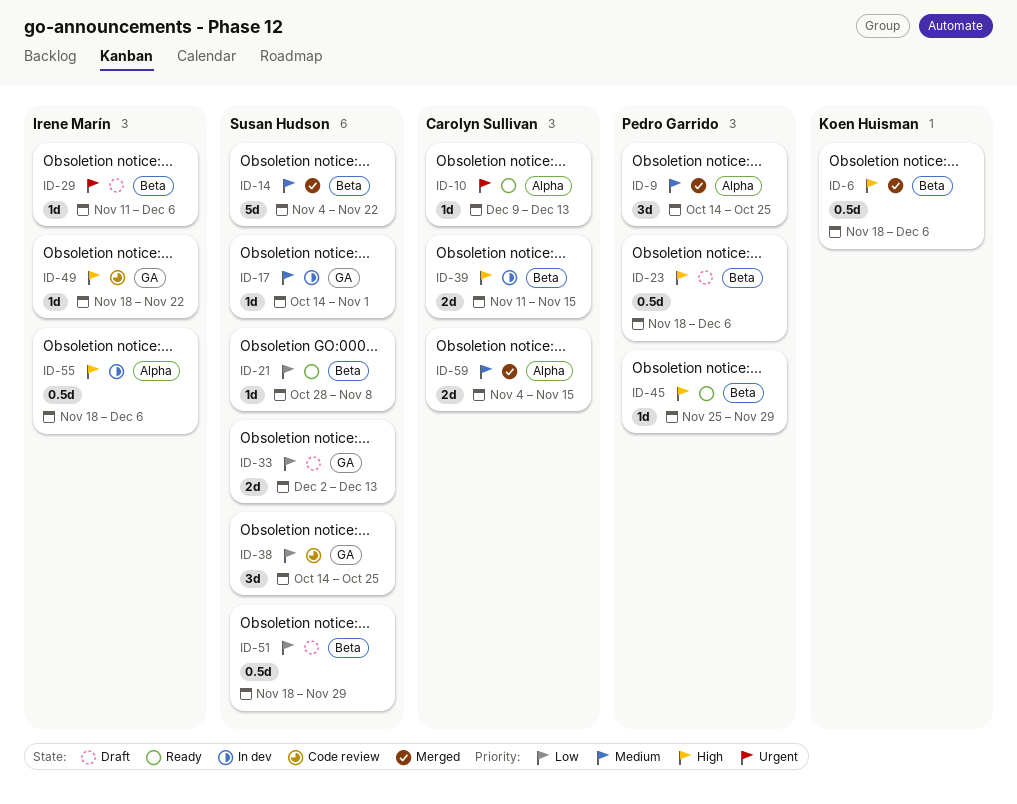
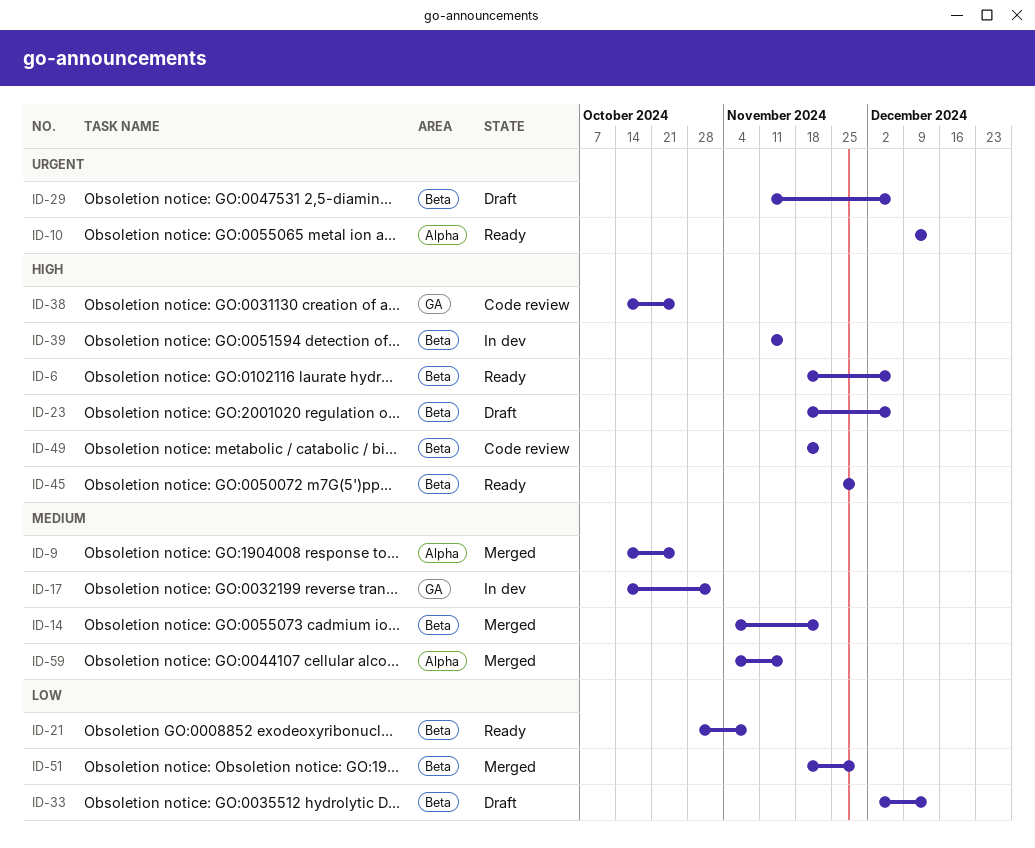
ID-6, status: Merged -> Ready
ID-33, label: GA -> Beta
ID-38, priority: Low -> High
ID-49, label: GA -> Beta
ID-51, status: Draft -> Merged
ID-55: present -> none

